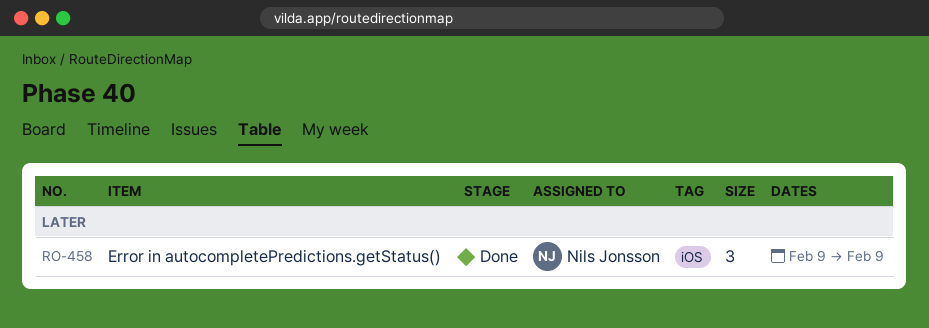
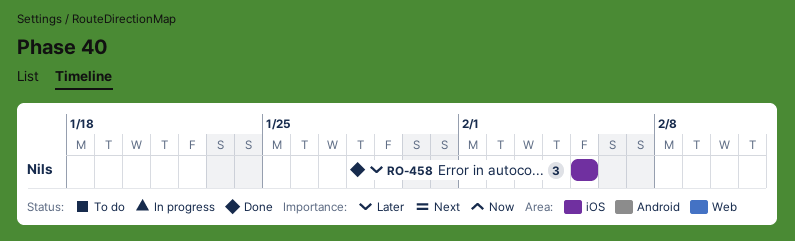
RO-458, start: Feb 9 -> Feb 5
RO-458, due: Feb 9 -> Feb 5

